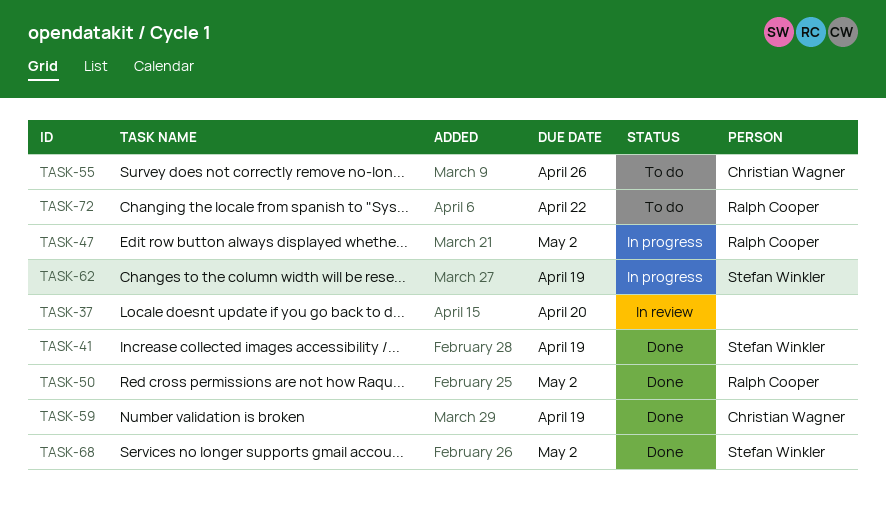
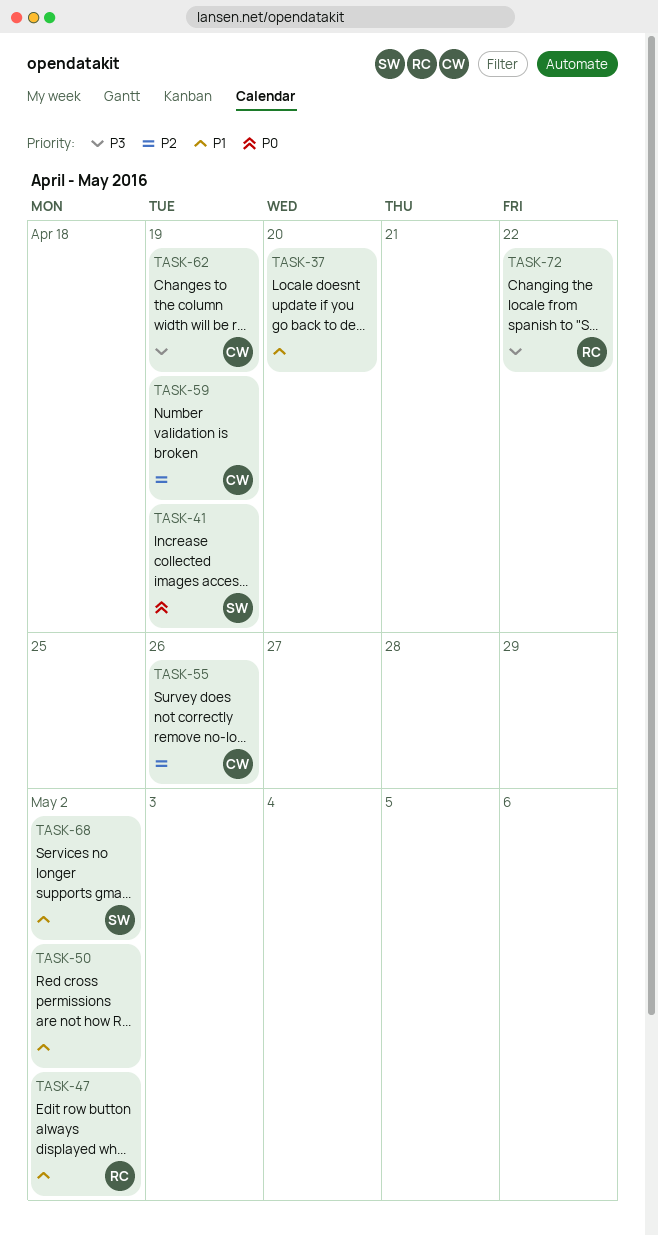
TASK-50, owner: Ralph Cooper -> none
TASK-62, owner: Stefan Winkler -> Christian Wagner

